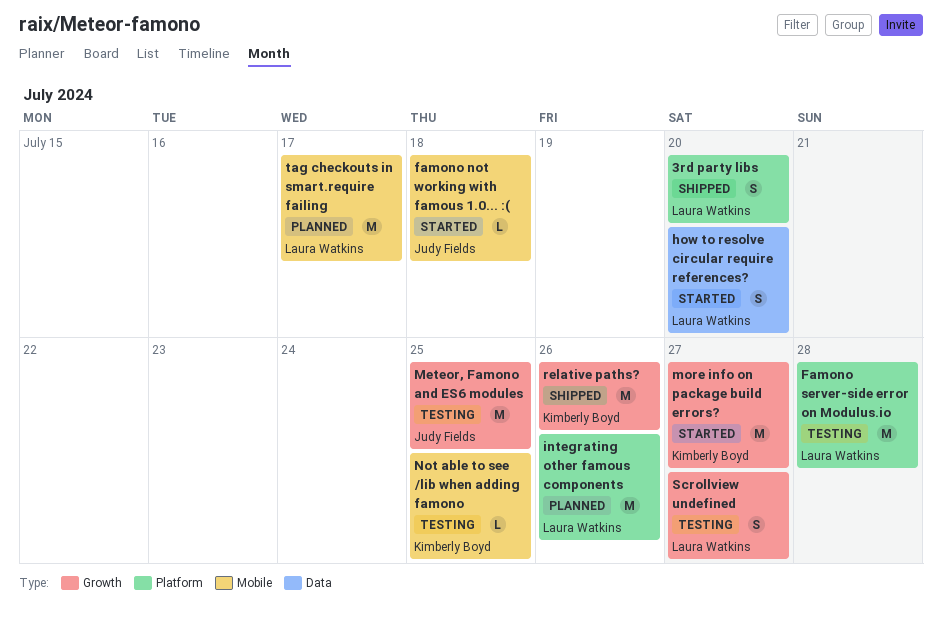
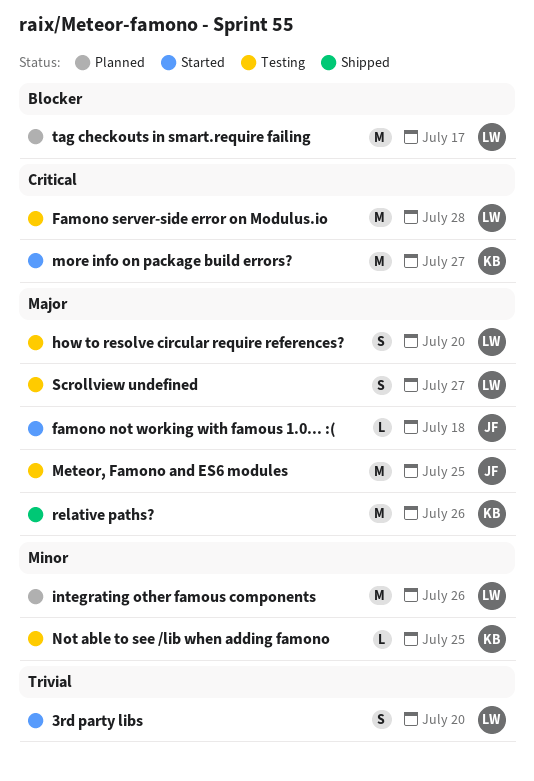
3rd party libs, status: Shipped -> Started
how to resolve circular require references?, status: Started -> Testing

